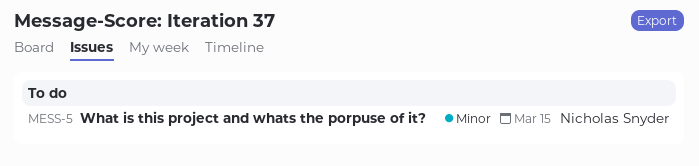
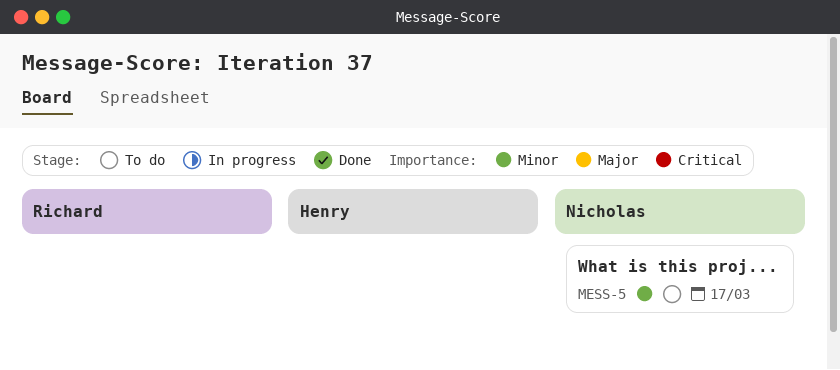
MESS-5, due: Mar 15 -> Mar 17

